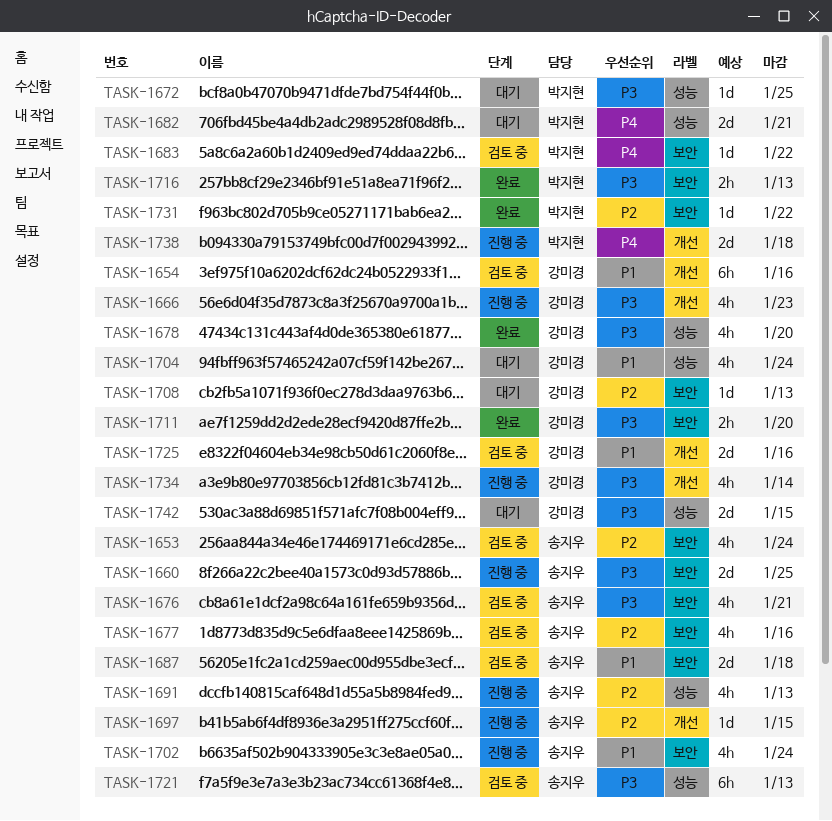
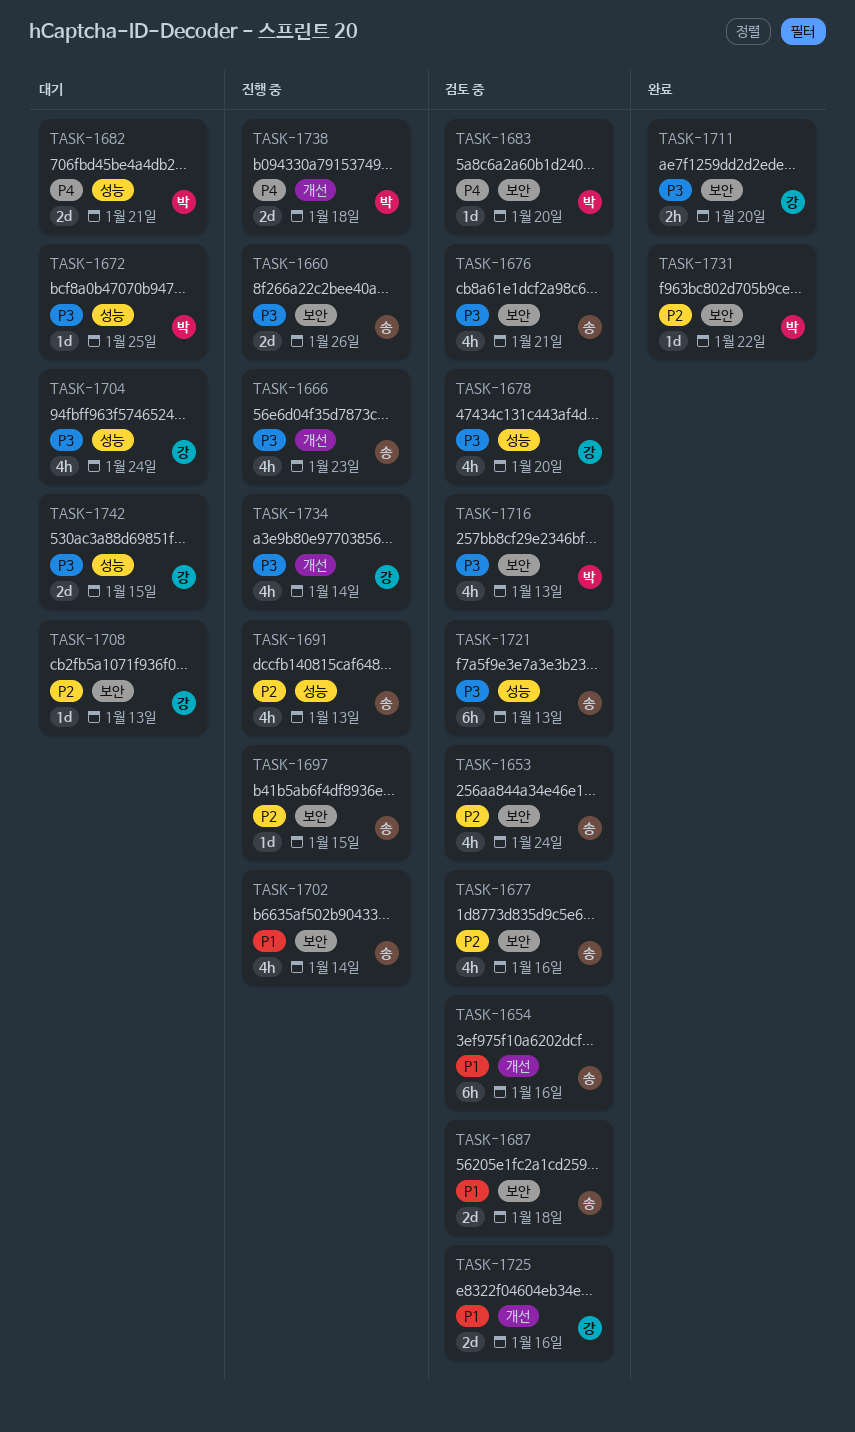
TASK-1654, owner: 강미경 -> 송지우
TASK-1660, due: Jan 25 -> Jan 26
TASK-1666, owner: 강미경 -> 송지우
TASK-1678, status: 완료 -> 검토 중
TASK-1683, due: Jan 22 -> Jan 20
TASK-1697, label: 개선 -> 보안
TASK-1702, due: Jan 24 -> Jan 14
TASK-1704, priority: P1 -> P3
TASK-1716, status: 완료 -> 검토 중
TASK-1716, estimate: 2h -> 4h

